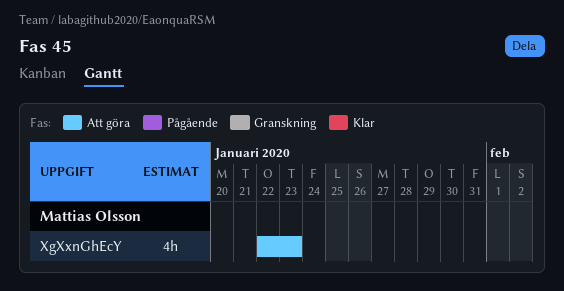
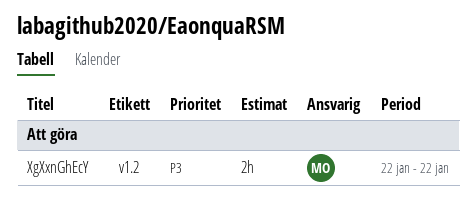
XgXxnGhEcY, estimate: 4h -> 2h
XgXxnGhEcY, due: Jan 23 -> Jan 22

